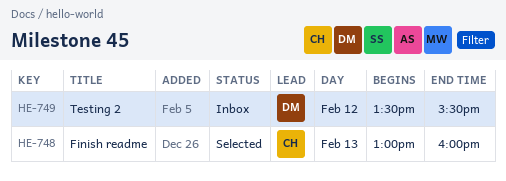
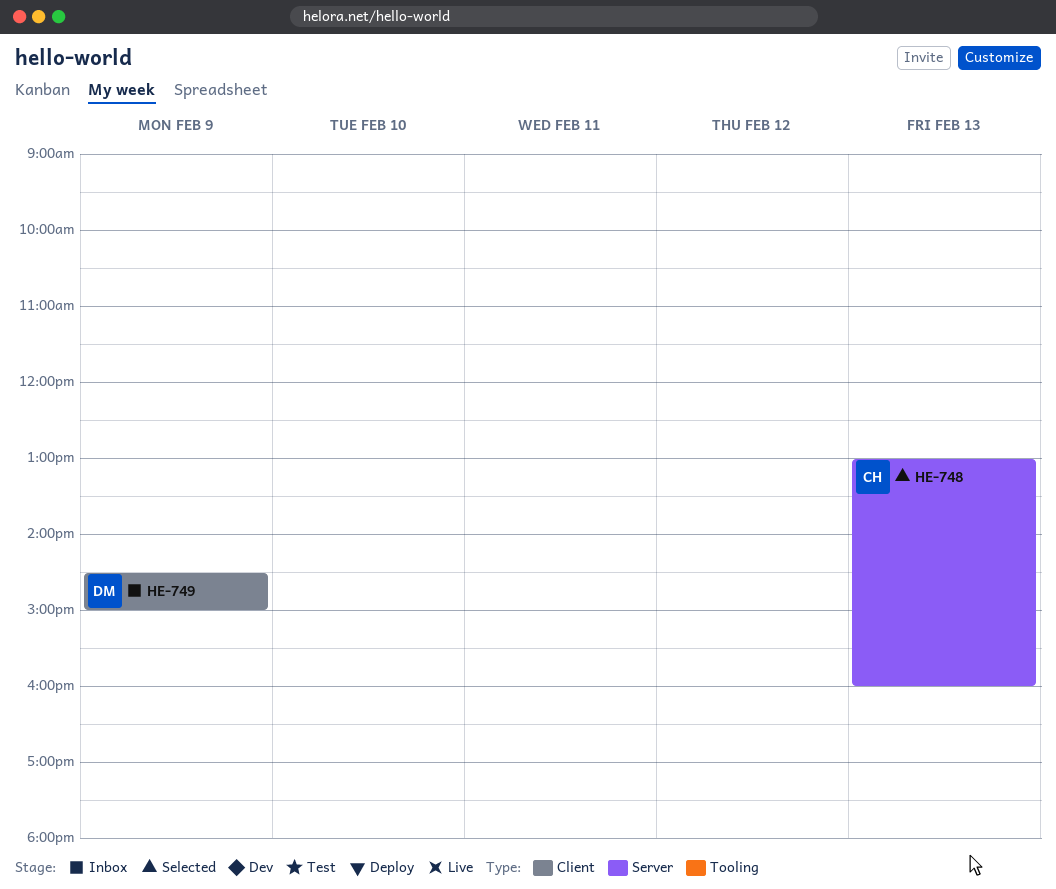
HE-749, day: Feb 12 -> Feb 9
HE-749, begins: 13:30 -> 14:30
HE-749, ends: 15:30 -> 15:00

